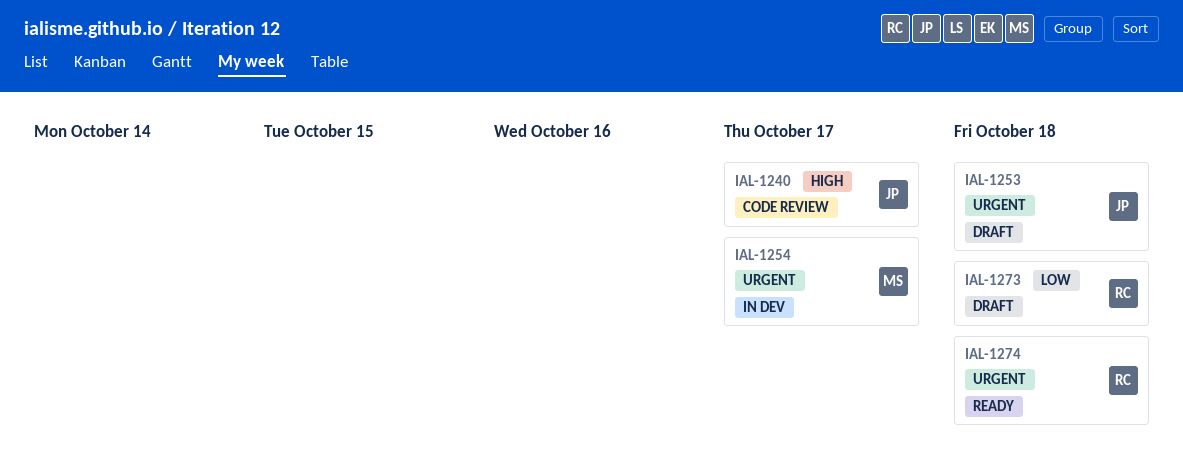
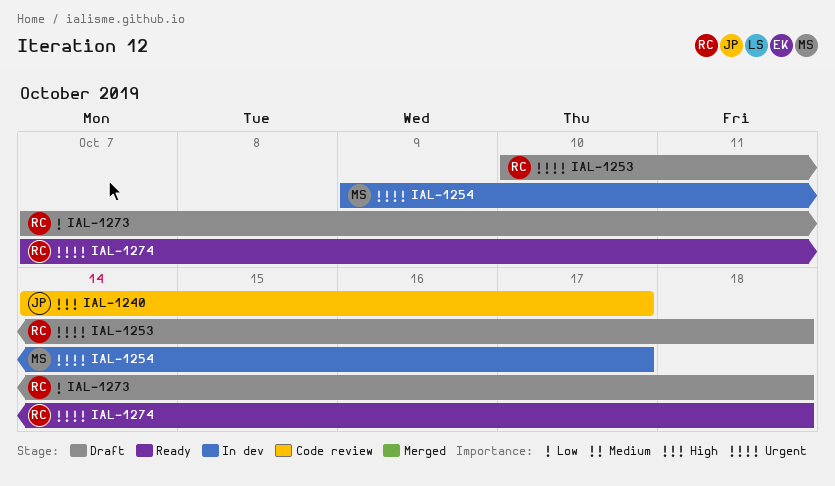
IAL-1253, owner: JP -> RC

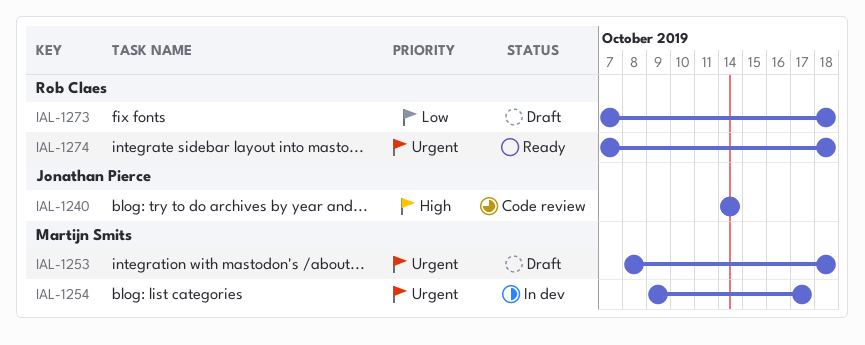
IAL-1240, due: Oct 17 -> Oct 14
IAL-1253, owner: Rob Claes -> Martijn Smits
IAL-1253, start: Oct 10 -> Oct 8

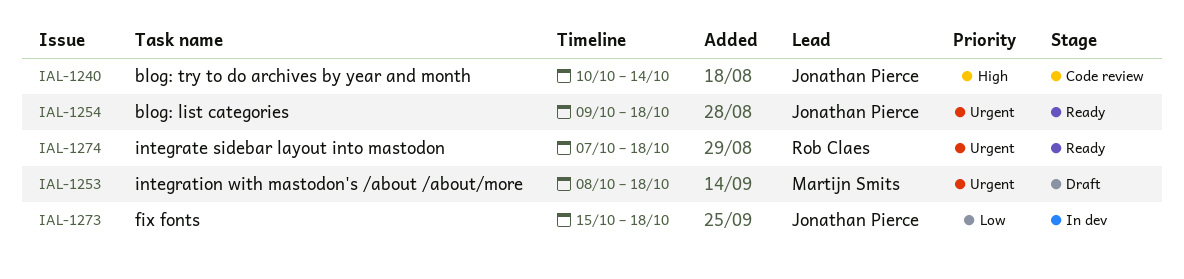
IAL-1240, start: Oct 14 -> Oct 10
IAL-1254, status: In dev -> Ready
IAL-1254, owner: Martijn Smits -> Jonathan Pierce
IAL-1254, due: Oct 17 -> Oct 18
IAL-1273, status: Draft -> In dev
IAL-1273, owner: Rob Claes -> Jonathan Pierce
IAL-1273, start: Oct 7 -> Oct 15

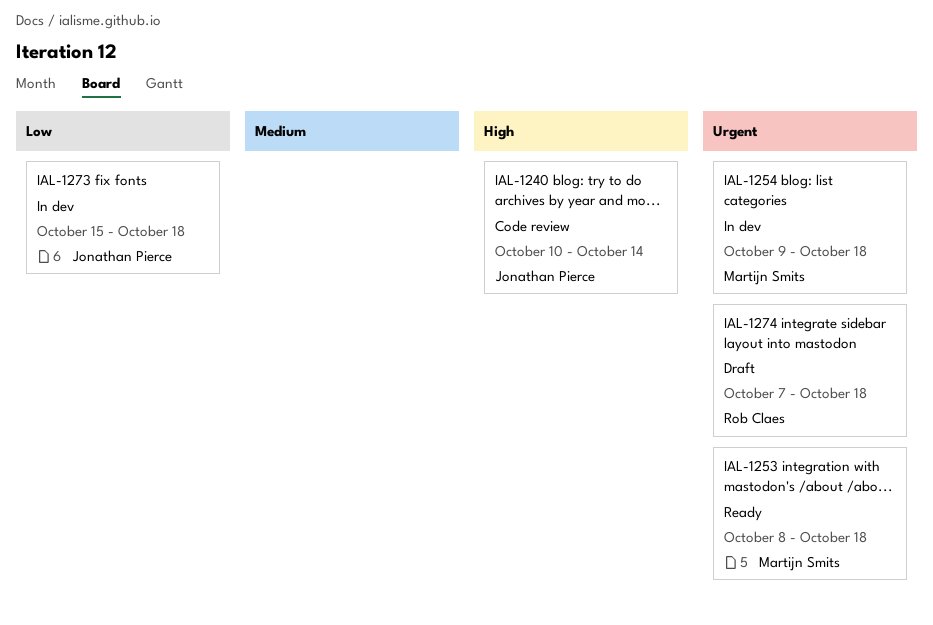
IAL-1253, status: Draft -> Ready
IAL-1254, status: Ready -> In dev
IAL-1254, owner: Jonathan Pierce -> Martijn Smits
IAL-1274, status: Ready -> Draft

